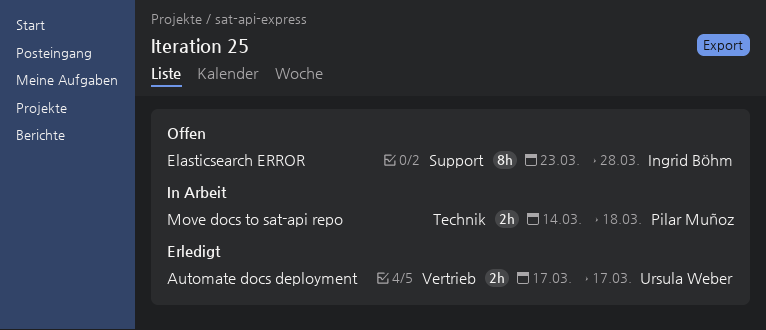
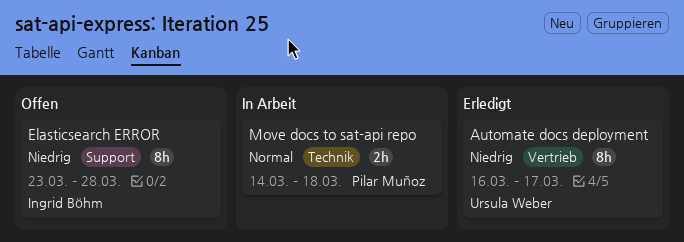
Automate docs deployment, estimate: 2h -> 8h
Automate docs deployment, start: Mar 17 -> Mar 16

